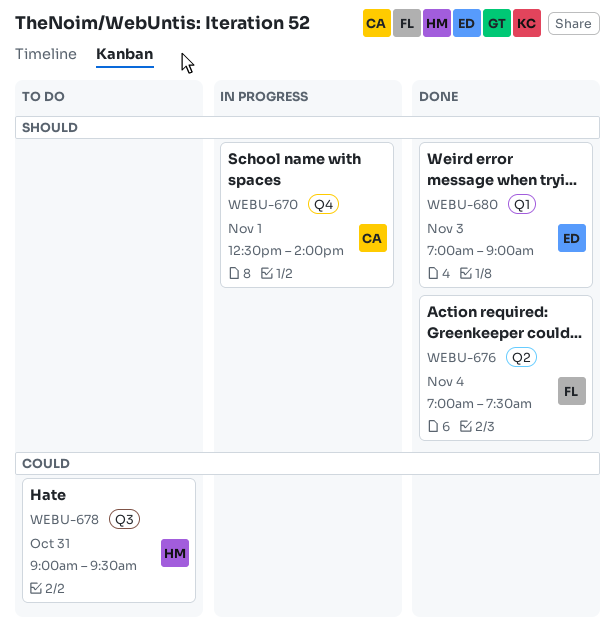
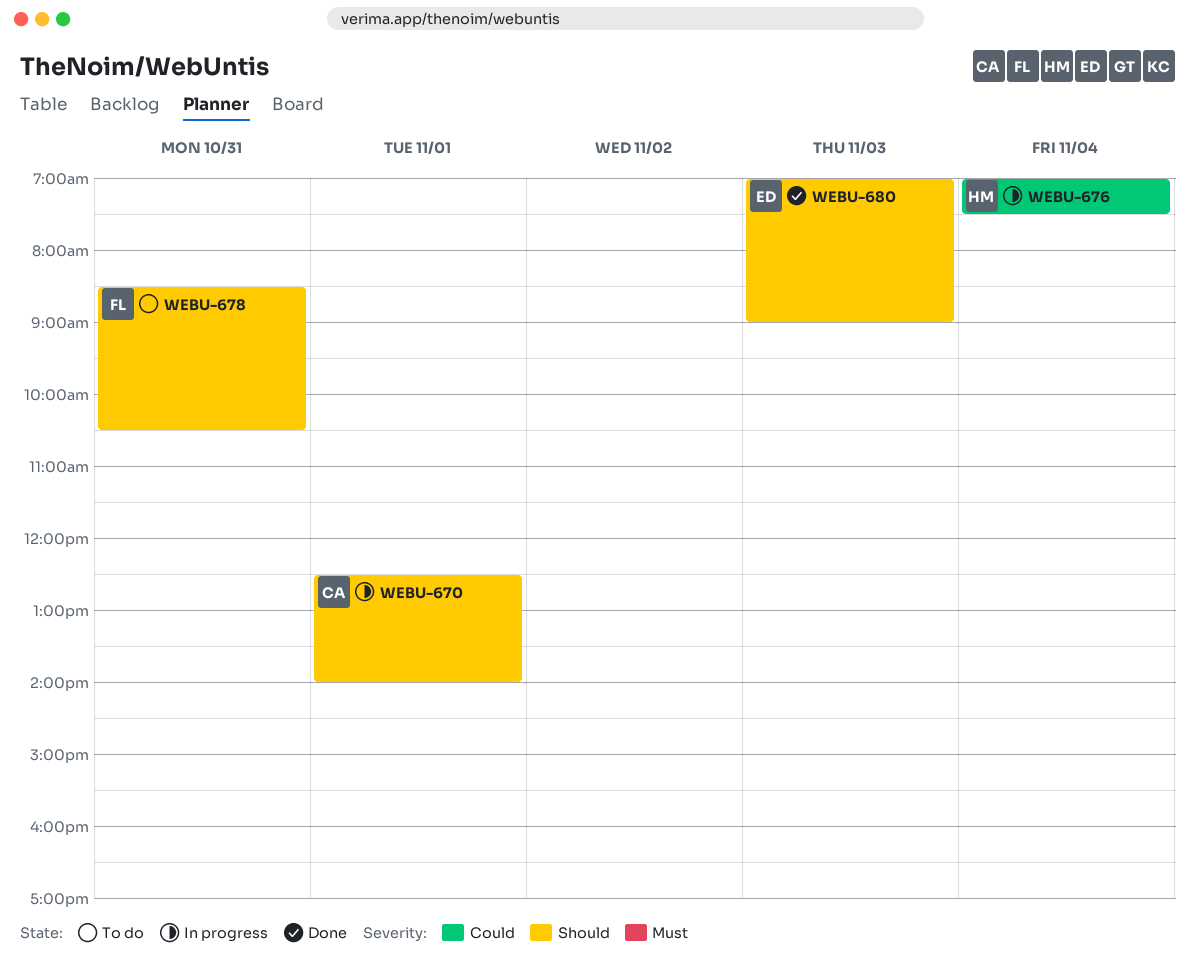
WEBU-676, status: Done -> In progress
WEBU-676, owner: FL -> HM
WEBU-676, priority: Should -> Could
WEBU-678, owner: HM -> FL
WEBU-678, priority: Could -> Should
WEBU-678, begins: 09:00 -> 08:30
WEBU-678, ends: 09:30 -> 10:30

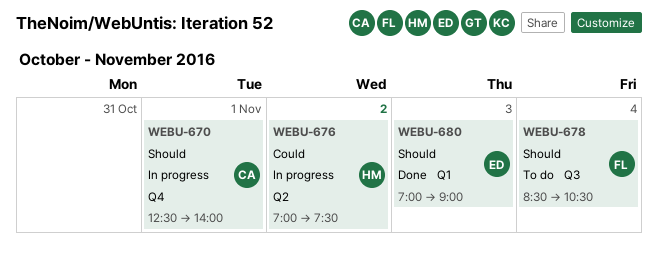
WEBU-676, day: Nov 4 -> Nov 2
WEBU-678, day: Oct 31 -> Nov 4

